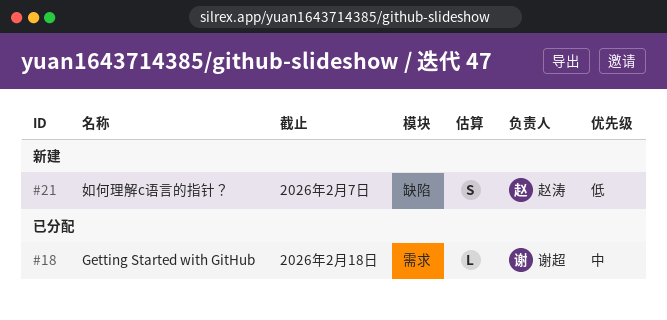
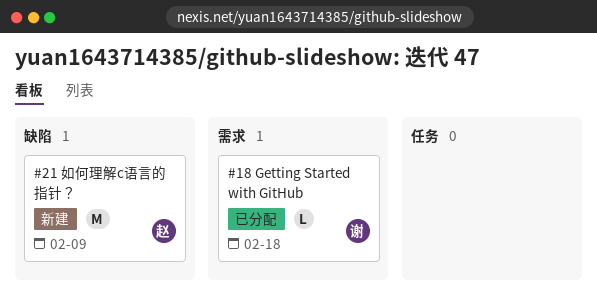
#21, estimate: S -> M
#21, due: Feb 7 -> Feb 9

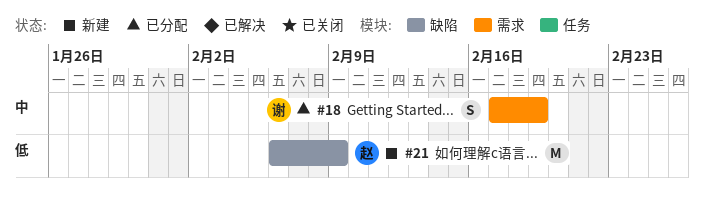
#18, estimate: L -> S
#18, due: Feb 18 -> Feb 19

